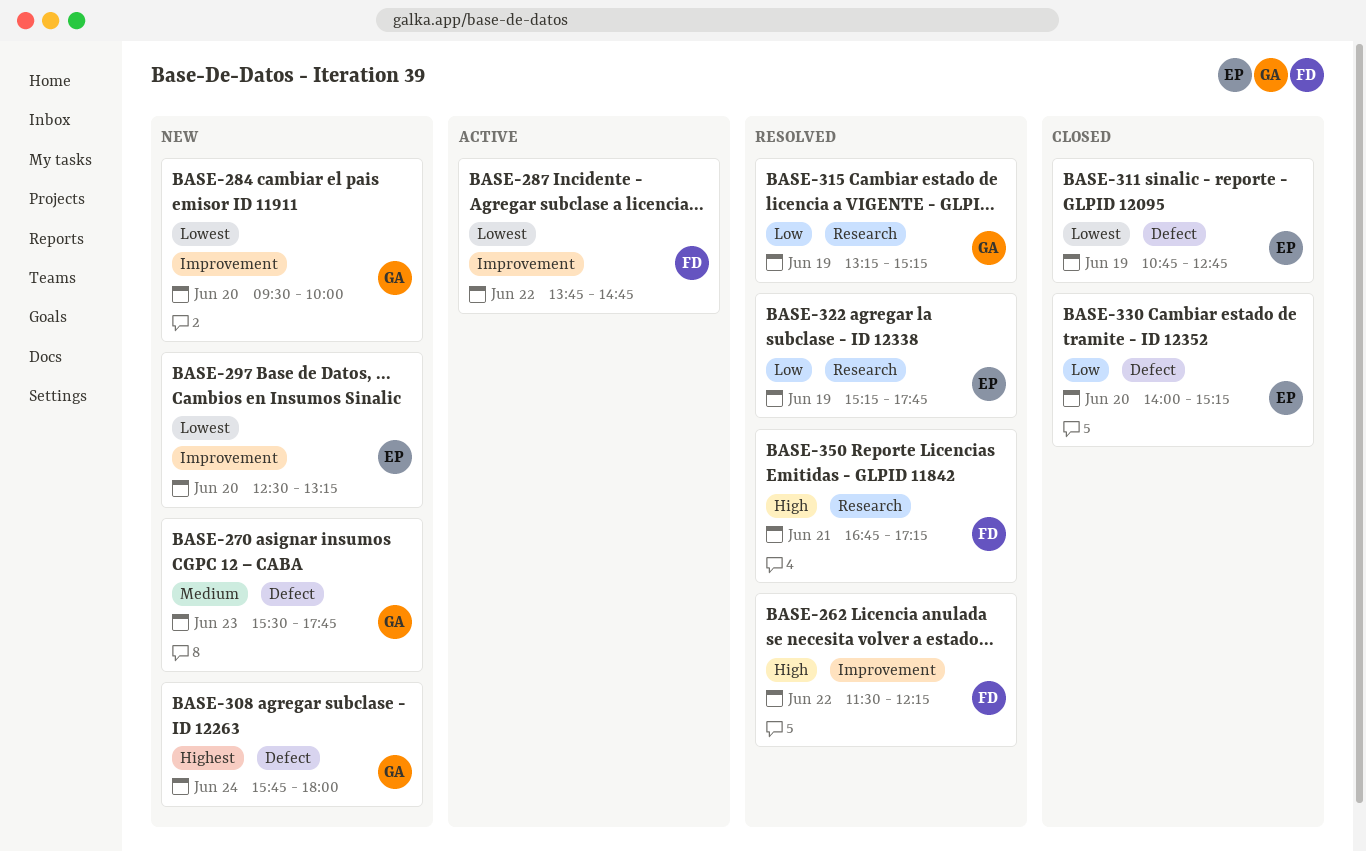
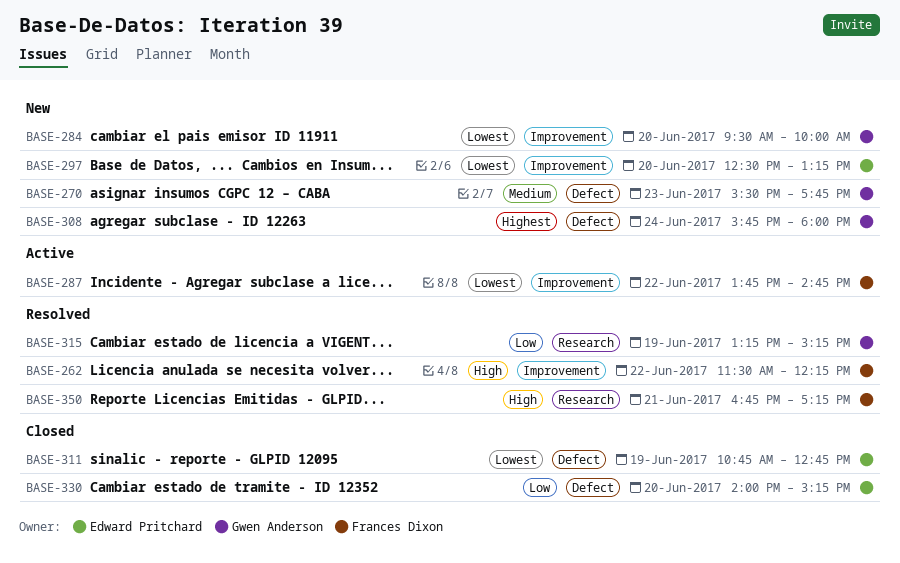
BASE-322: present -> none

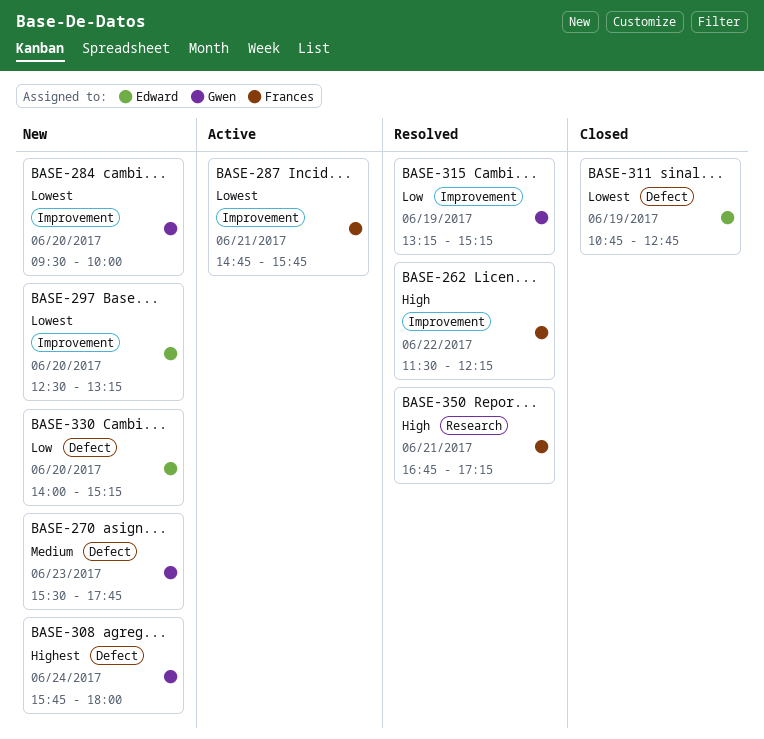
BASE-287, day: Jun 22 -> Jun 21
BASE-287, begins: 13:45 -> 14:45
BASE-287, ends: 14:45 -> 15:45
BASE-315, label: Research -> Improvement
BASE-330, status: Closed -> New

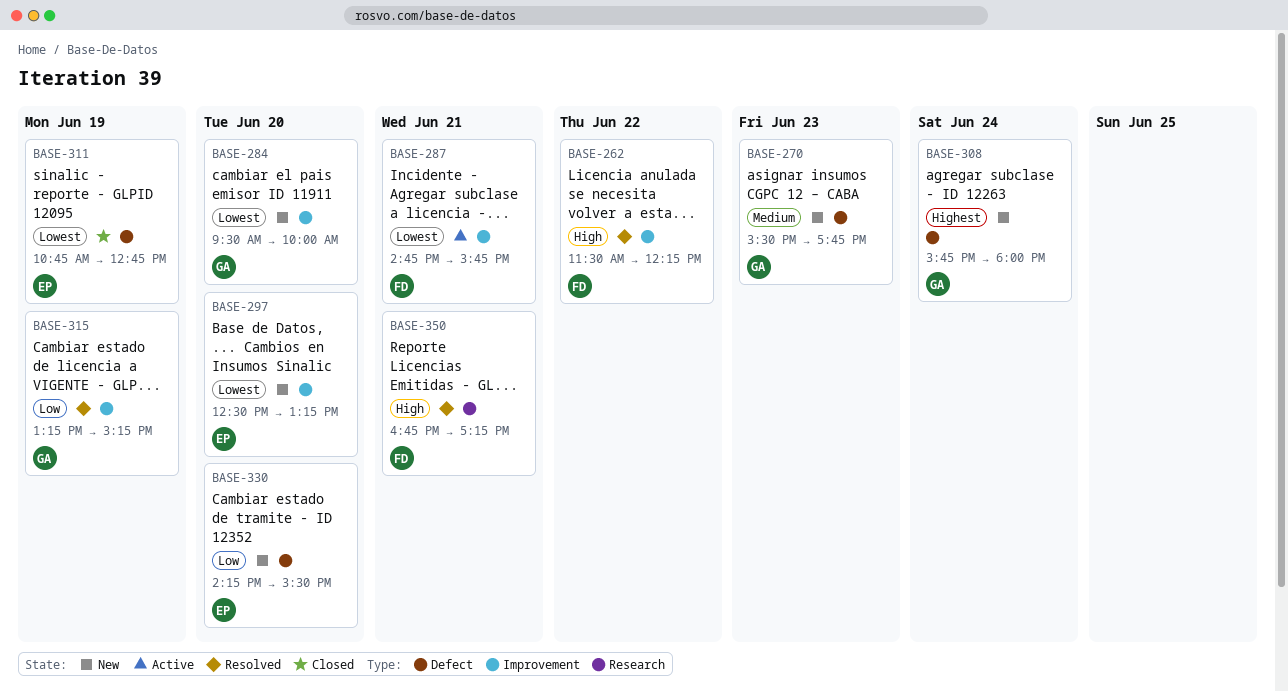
BASE-330, begins: 14:00 -> 14:15
BASE-330, ends: 15:15 -> 15:30

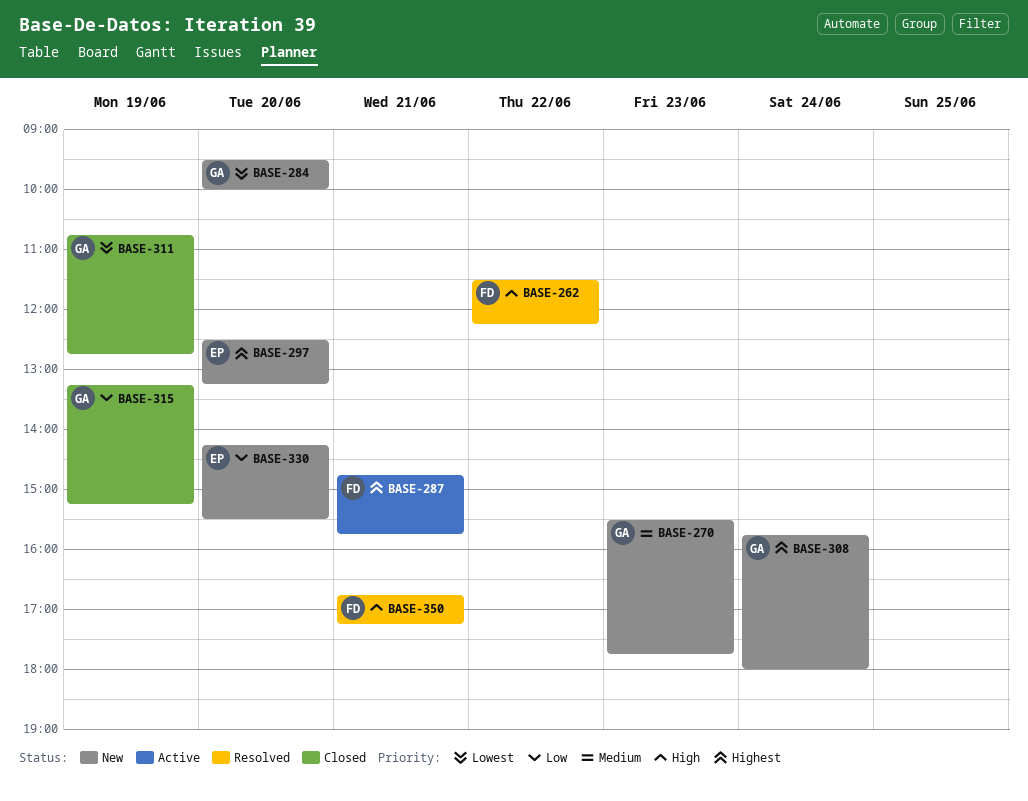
BASE-287, priority: Lowest -> Highest
BASE-297, priority: Lowest -> Highest
BASE-311, owner: EP -> GA
BASE-315, status: Resolved -> Closed

